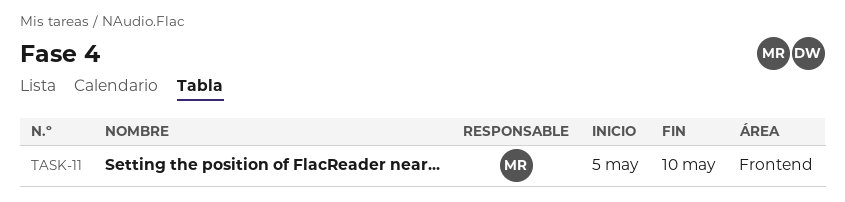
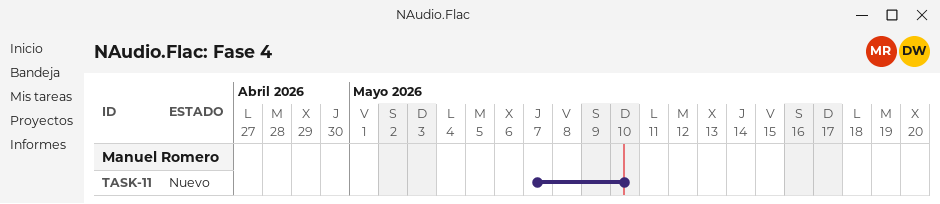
TASK-11, start: May 5 -> May 7

